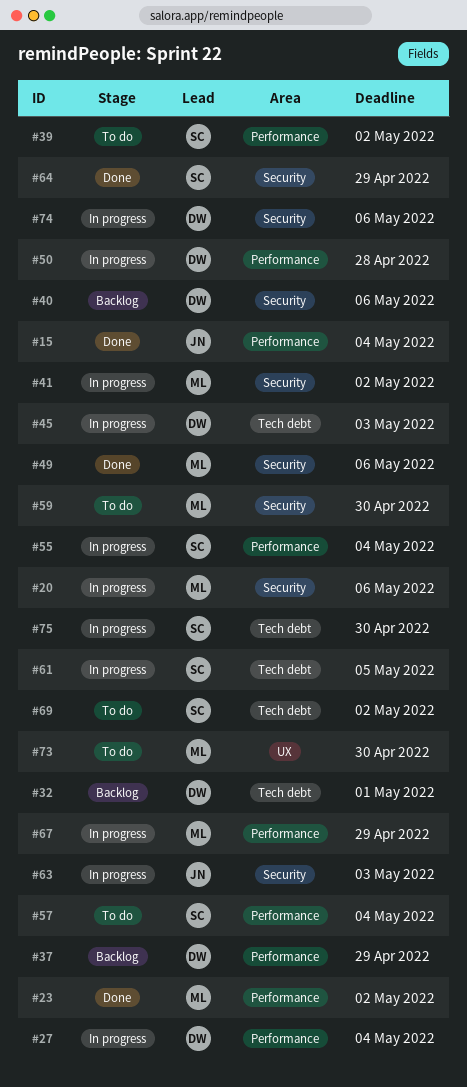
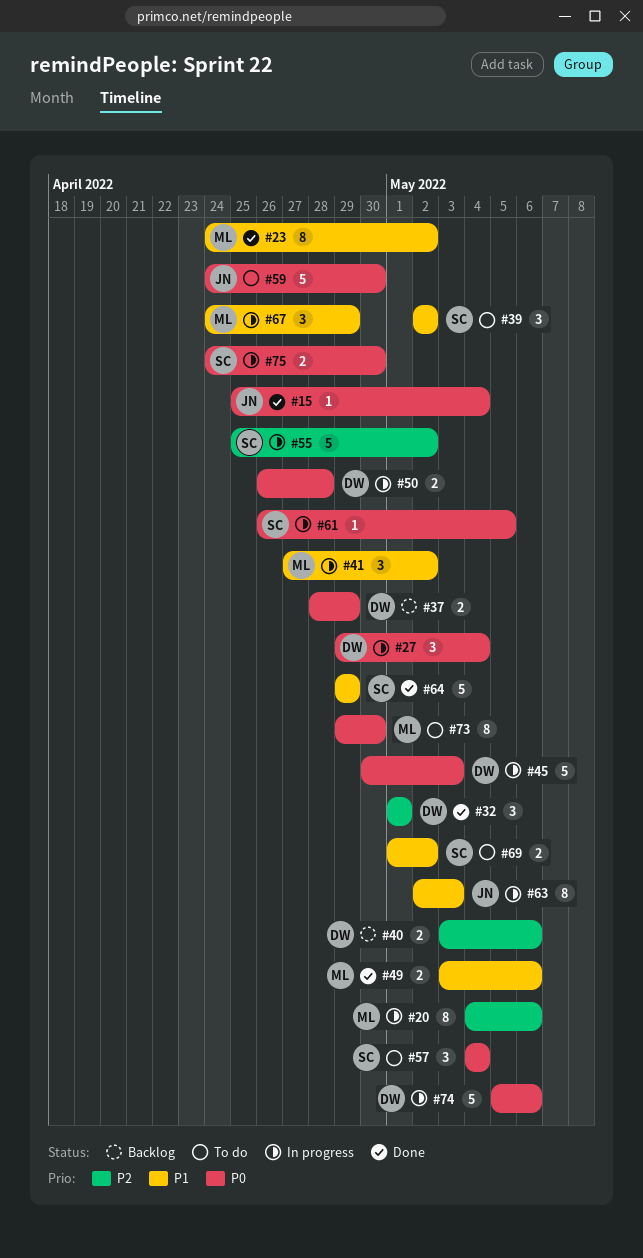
#32, status: Backlog -> Done
#55, due: May 4 -> May 2
#59, owner: ML -> JN

